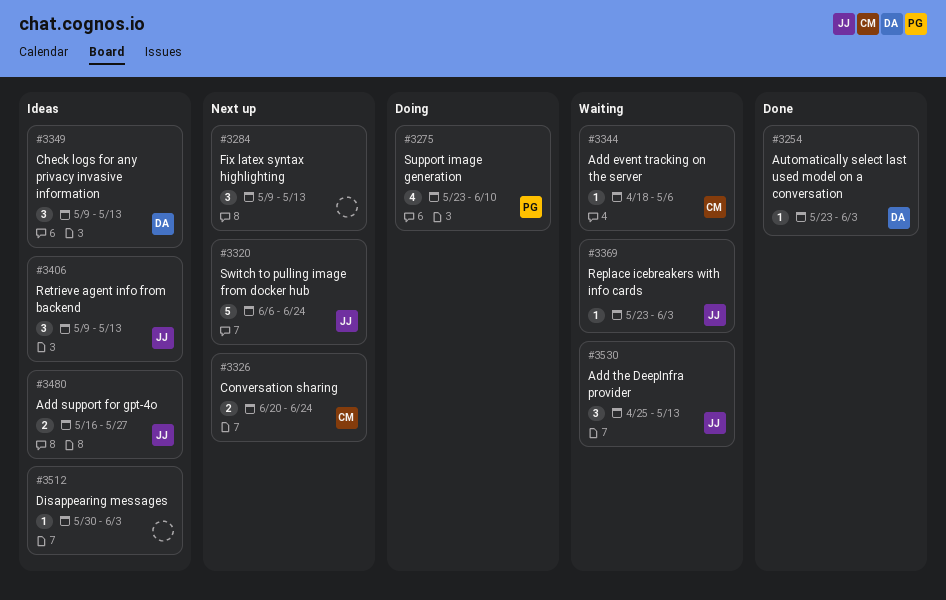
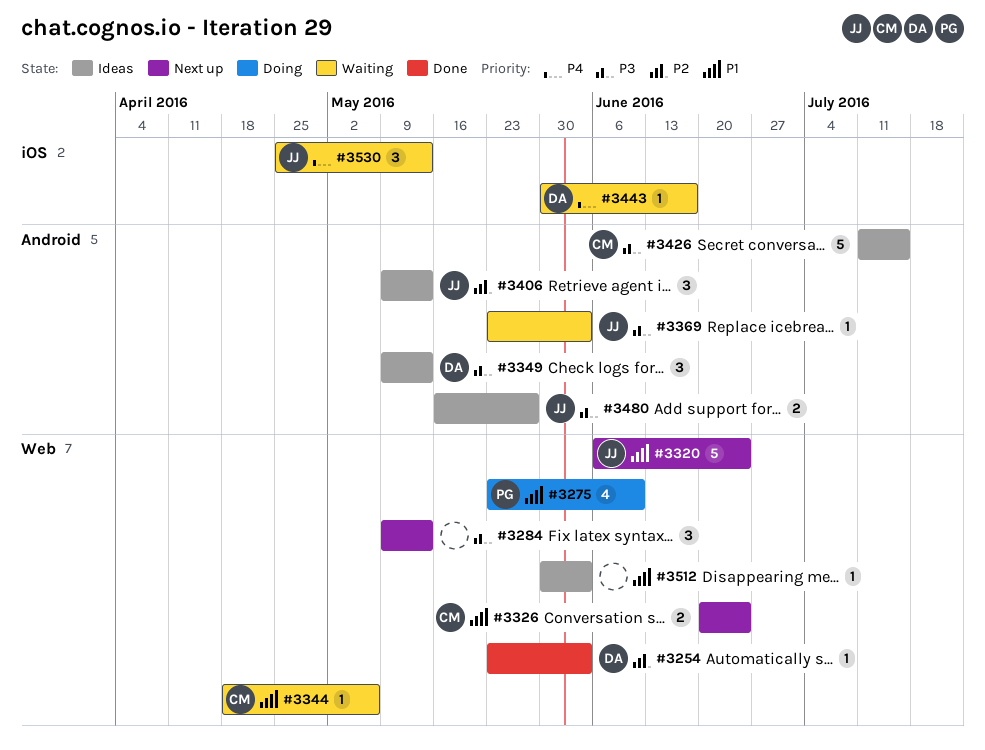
#3426: none -> present
#3443: none -> present

